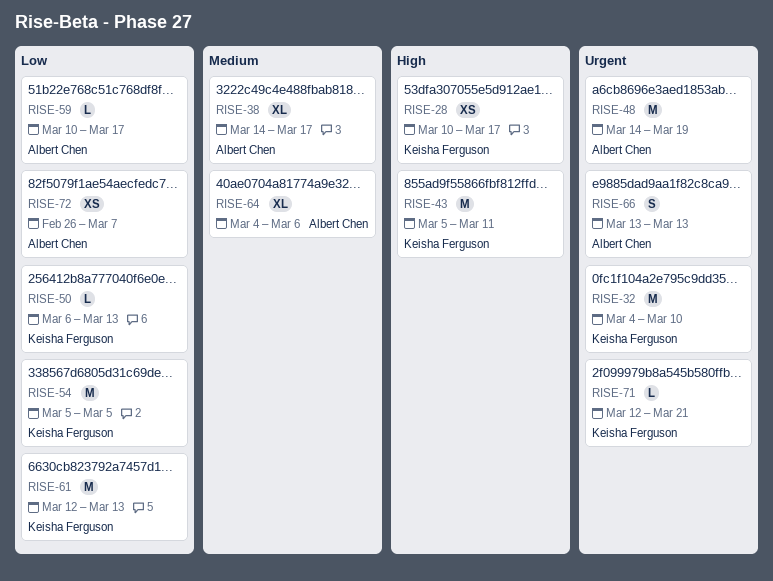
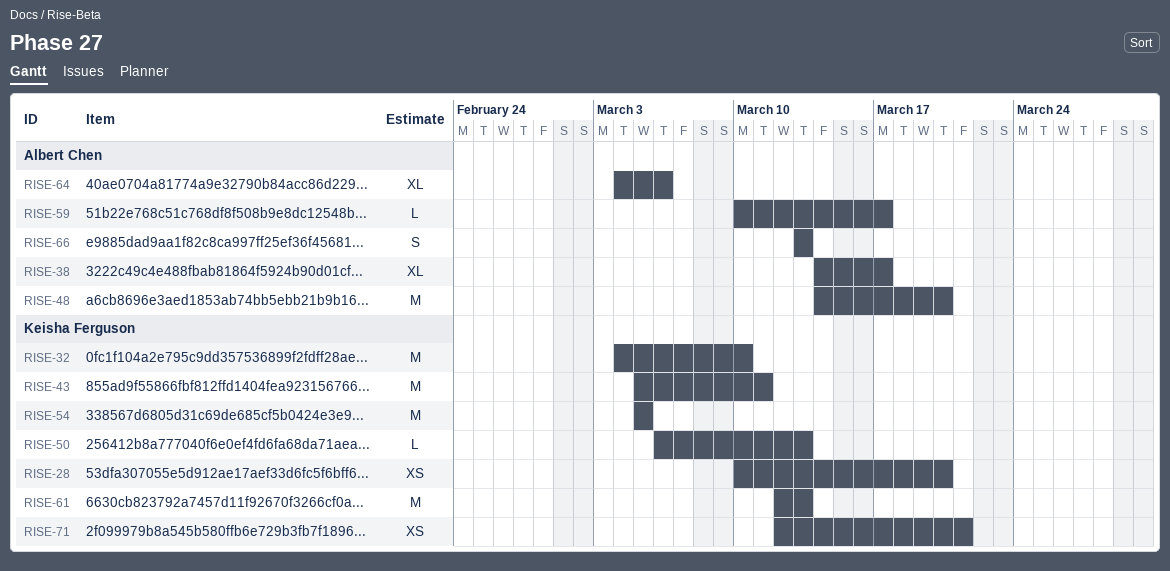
RISE-28, due: Mar 17 -> Mar 20
RISE-48, due: Mar 19 -> Mar 20
RISE-71, estimate: L -> XS
RISE-72: present -> none

